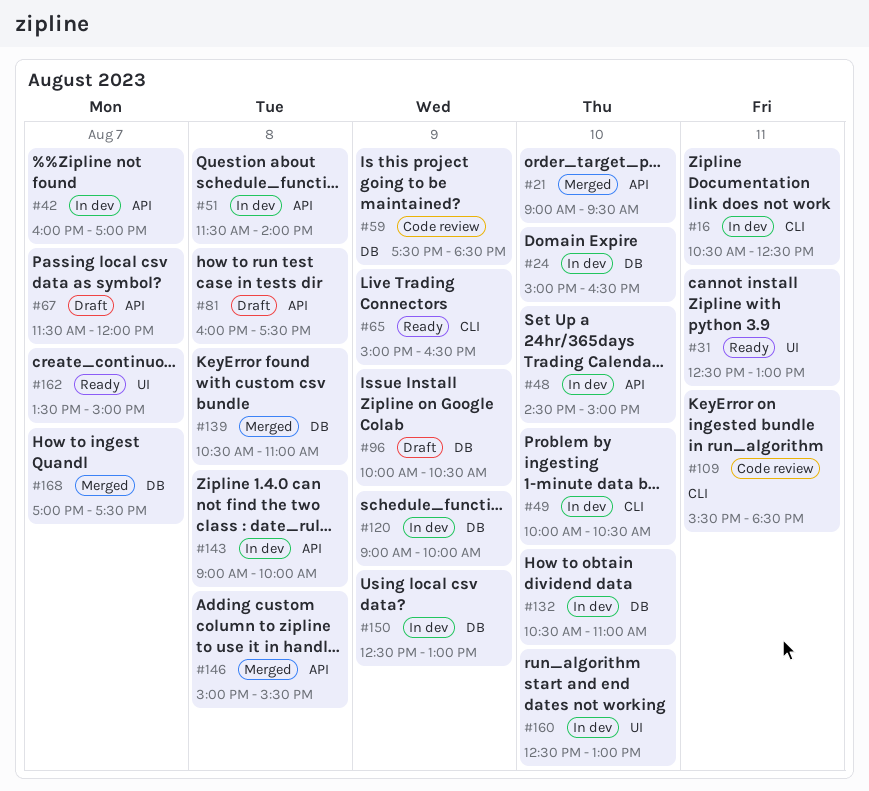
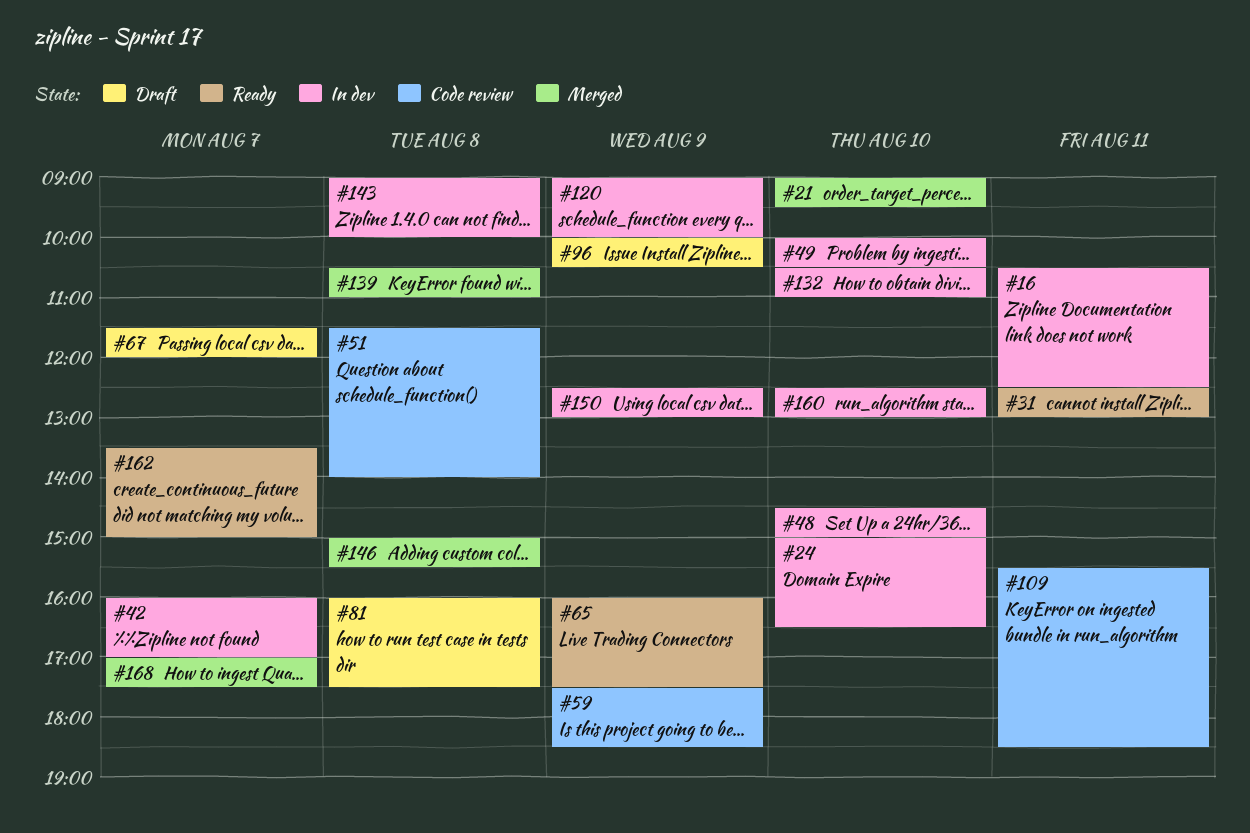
#51, status: In dev -> Code review
#65, begins: 15:00 -> 16:00
#65, ends: 16:30 -> 17:30

